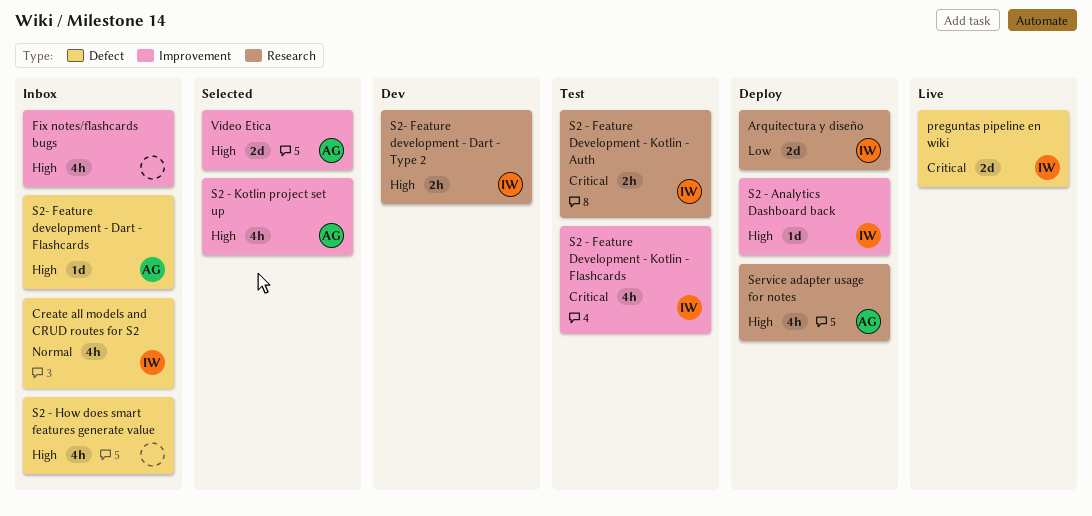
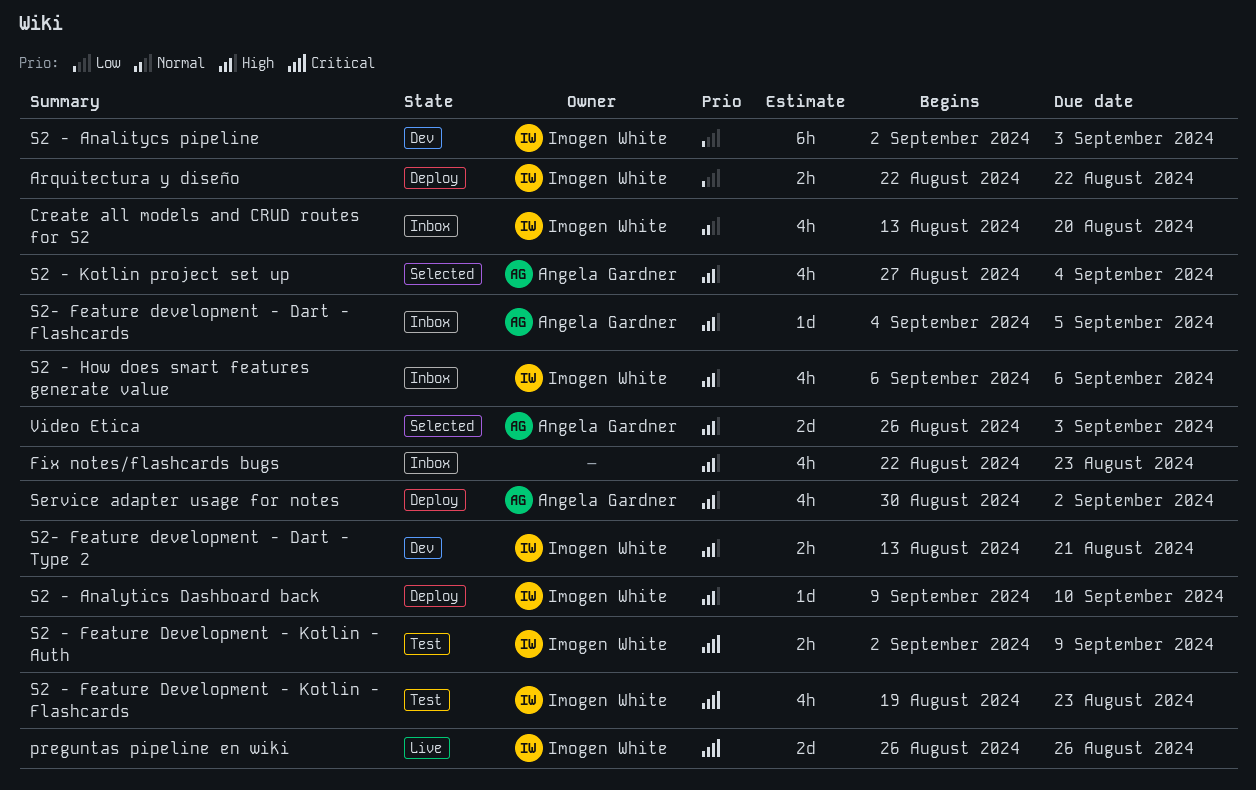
Arquitectura y diseño, estimate: 2d -> 2h
S2 - Analitycs pipeline: none -> present
S2 - How does smart features generate value, owner: none -> Imogen White

